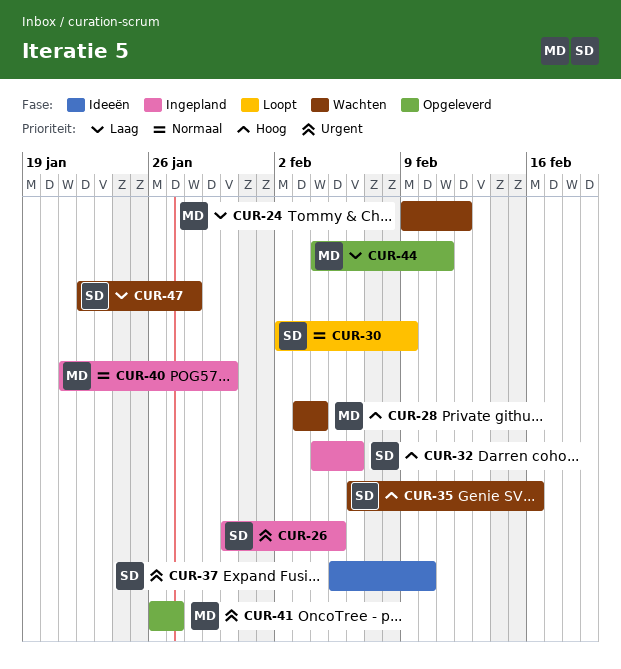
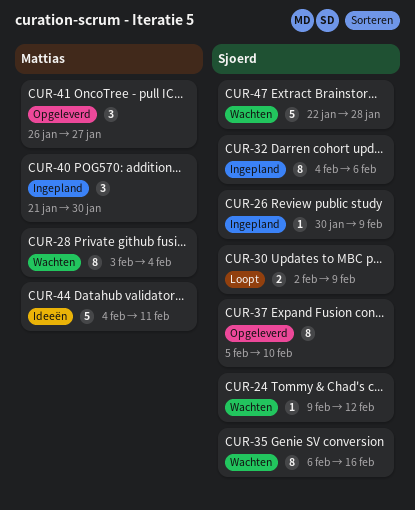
CUR-24, owner: Mattias -> Sjoerd
CUR-26, due: Feb 5 -> Feb 9
CUR-37, status: Ideeën -> Opgeleverd
CUR-44, status: Opgeleverd -> Ideeën

